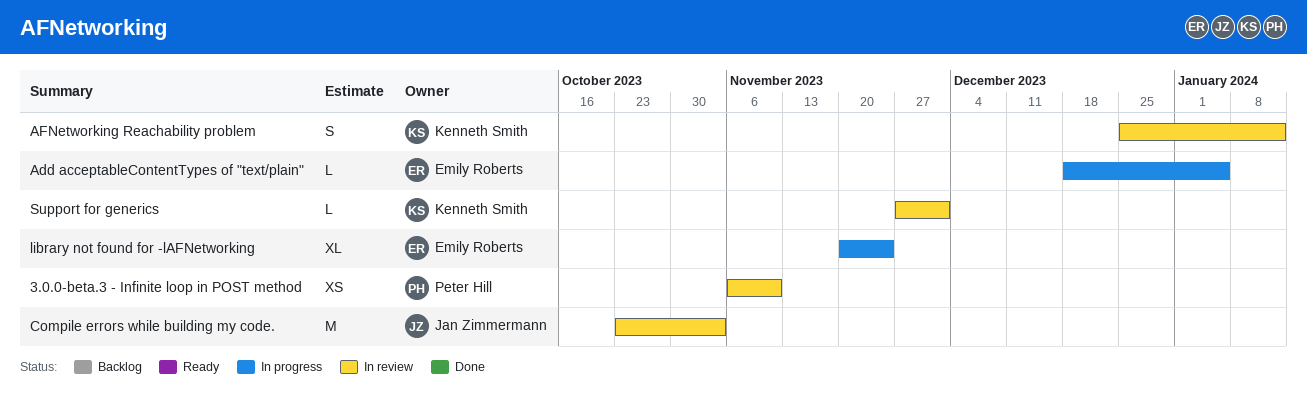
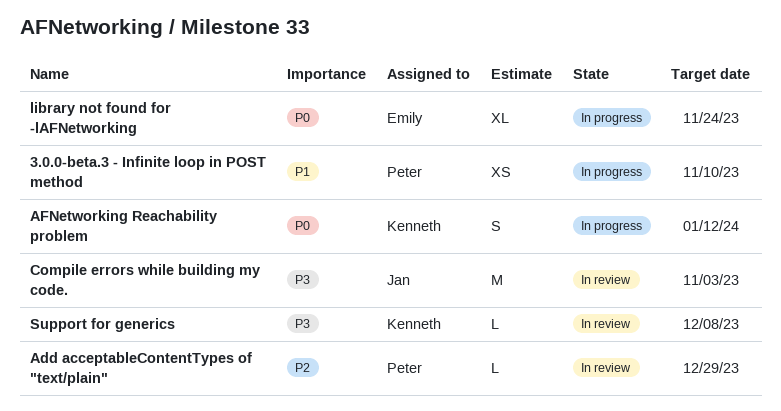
3.0.0-beta.3 - Infinite loop in POST method, status: In review -> In progress
Add acceptableContentTypes of "text/plain", status: In progress -> In review
Add acceptableContentTypes of "text/plain", owner: Emily Roberts -> Peter Hill
Add acceptableContentTypes of "text/plain", due: Jan 5 -> Dec 29
AFNetworking Reachability problem, status: In review -> In progress
Support for generics, due: Dec 1 -> Dec 8

